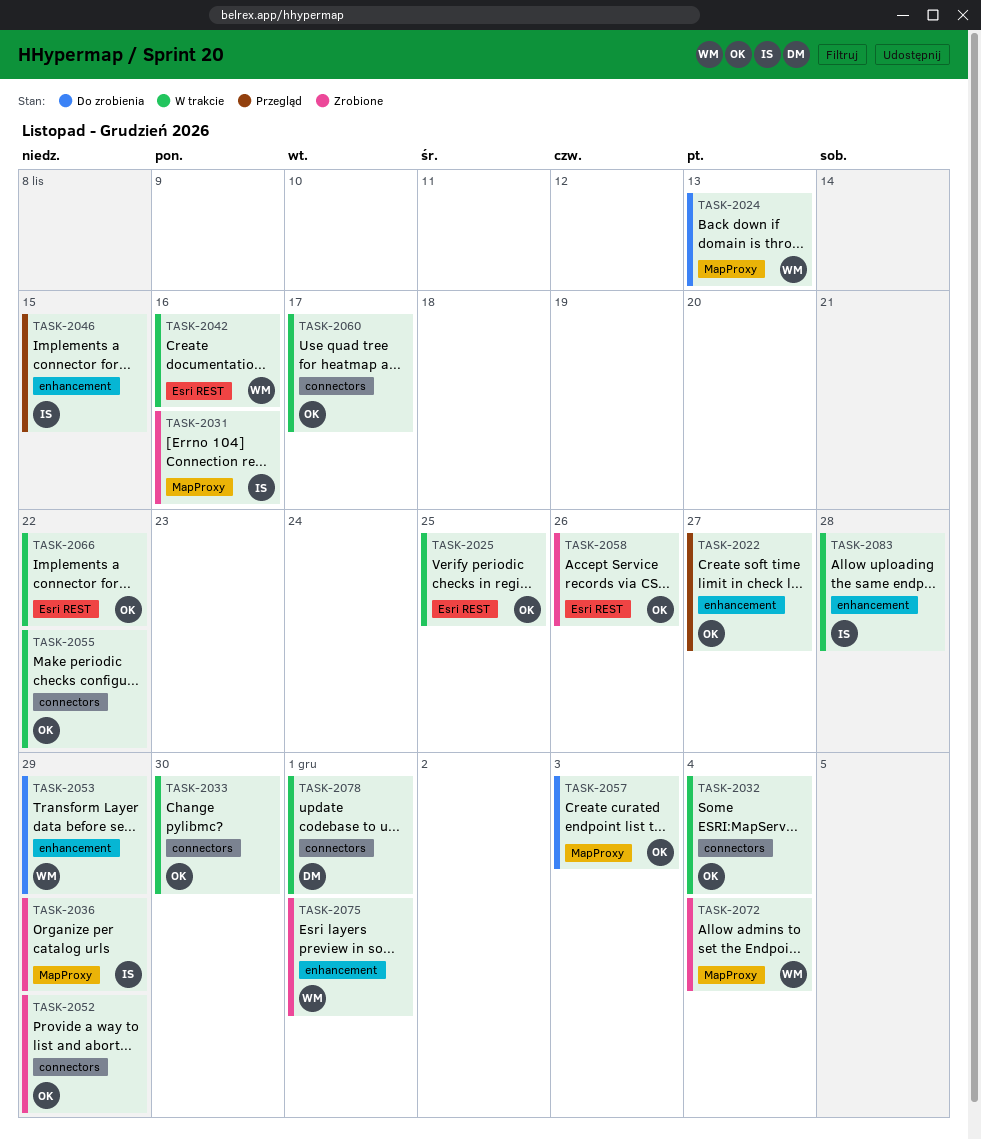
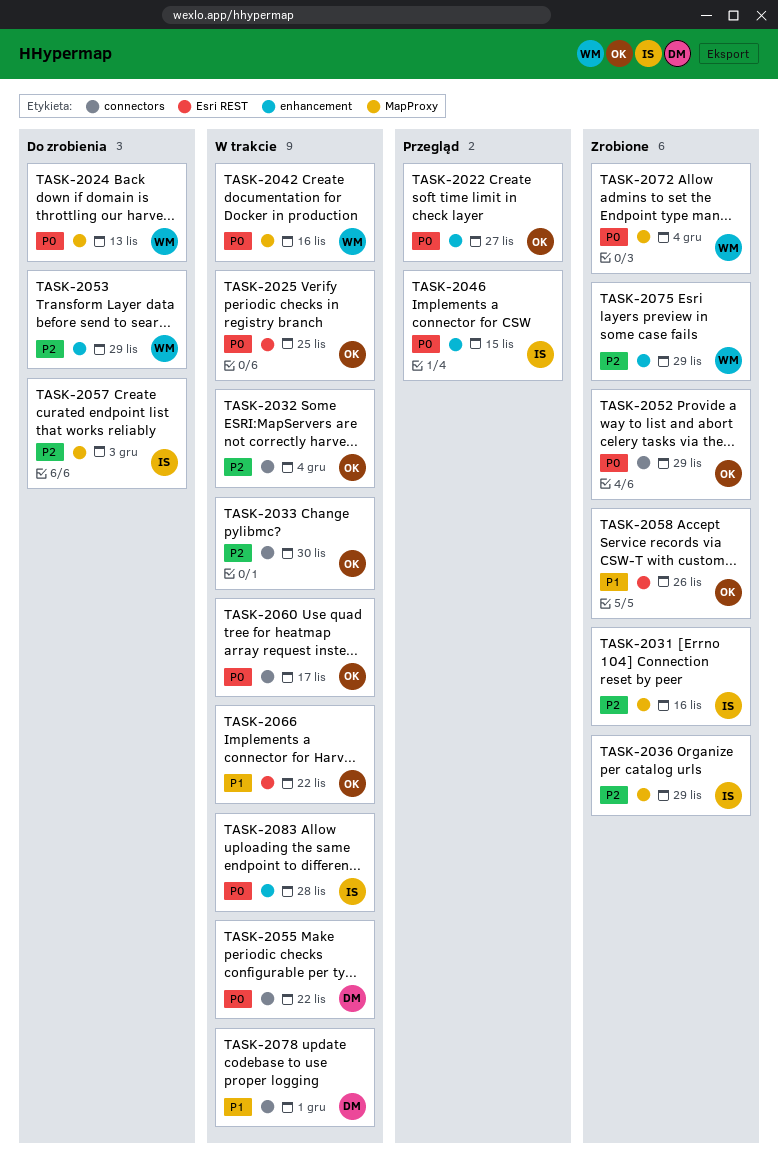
TASK-2042, label: Esri REST -> MapProxy
TASK-2055, owner: OK -> DM
TASK-2057, owner: OK -> IS
TASK-2075, due: Dec 1 -> Nov 29

